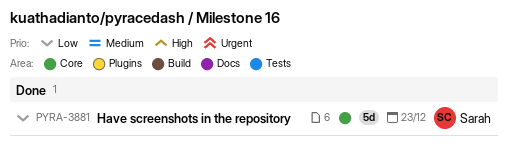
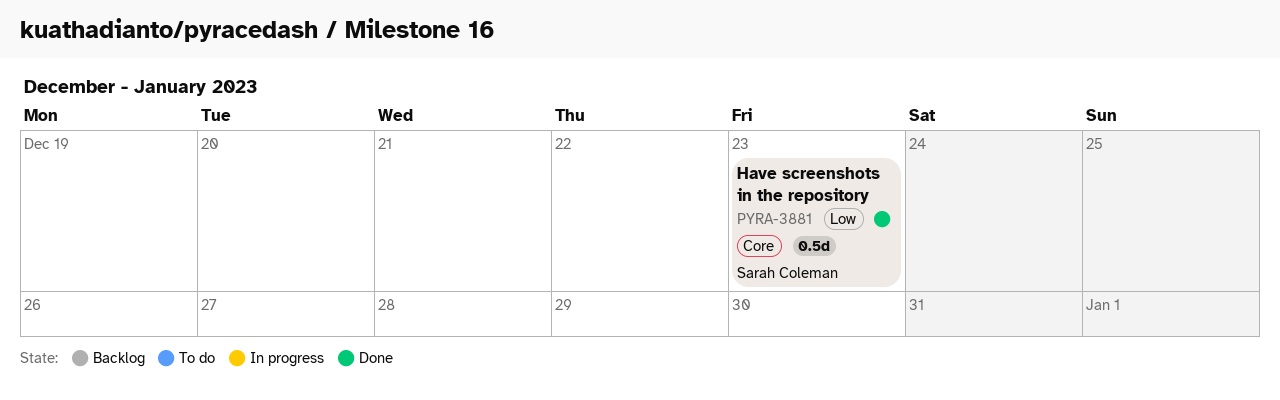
PYRA-3881, estimate: 5d -> 0.5d

